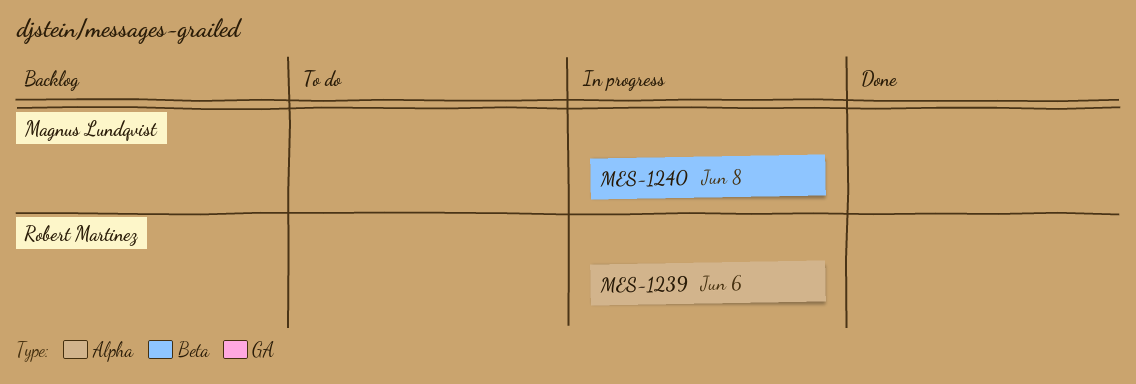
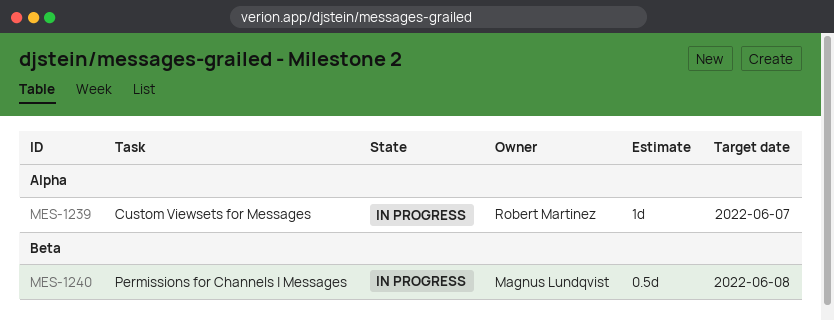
MES-1239, due: Jun 6 -> Jun 7

